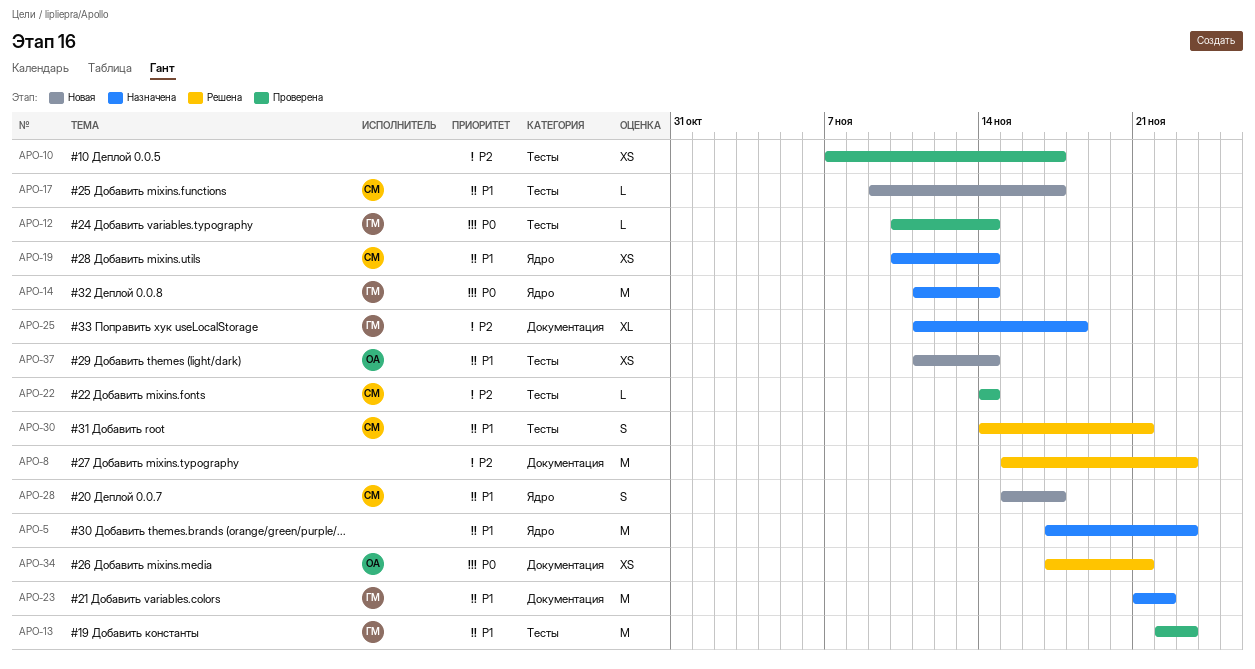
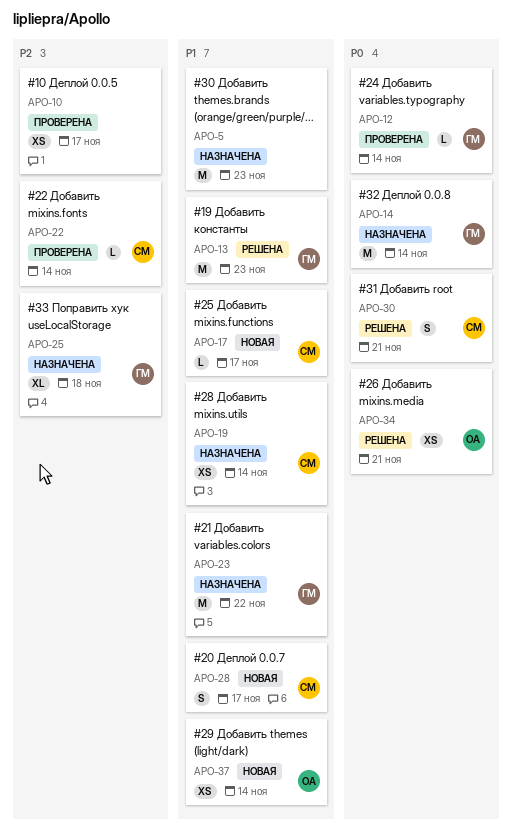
APO-8: present -> none
APO-13, status: Проверена -> Решена
APO-30, priority: P1 -> P0

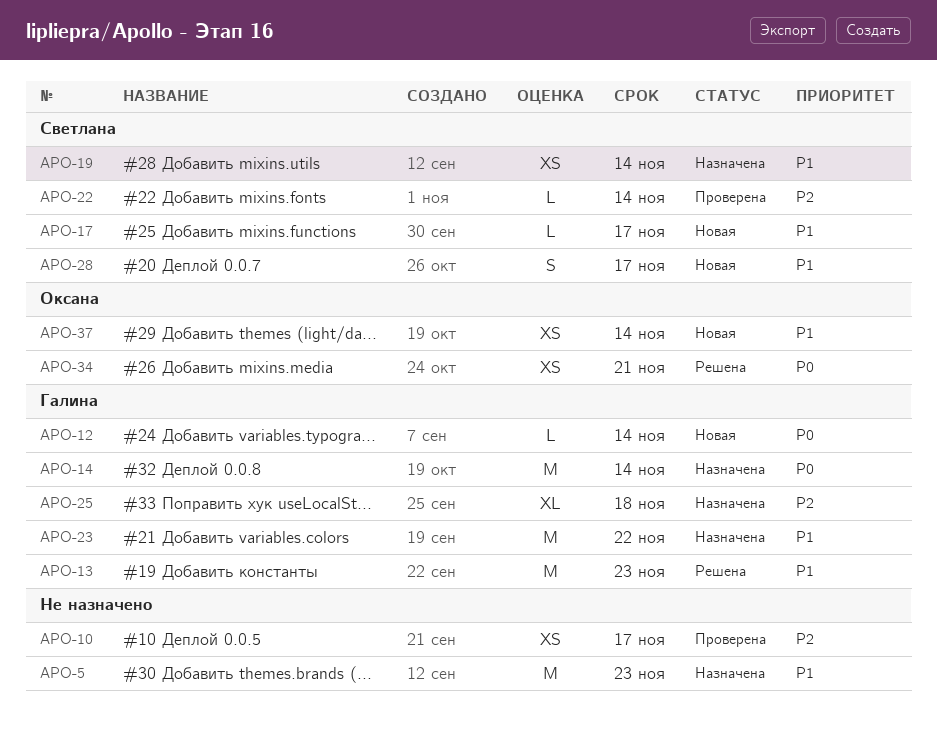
APO-12, status: Проверена -> Новая
APO-30: present -> none

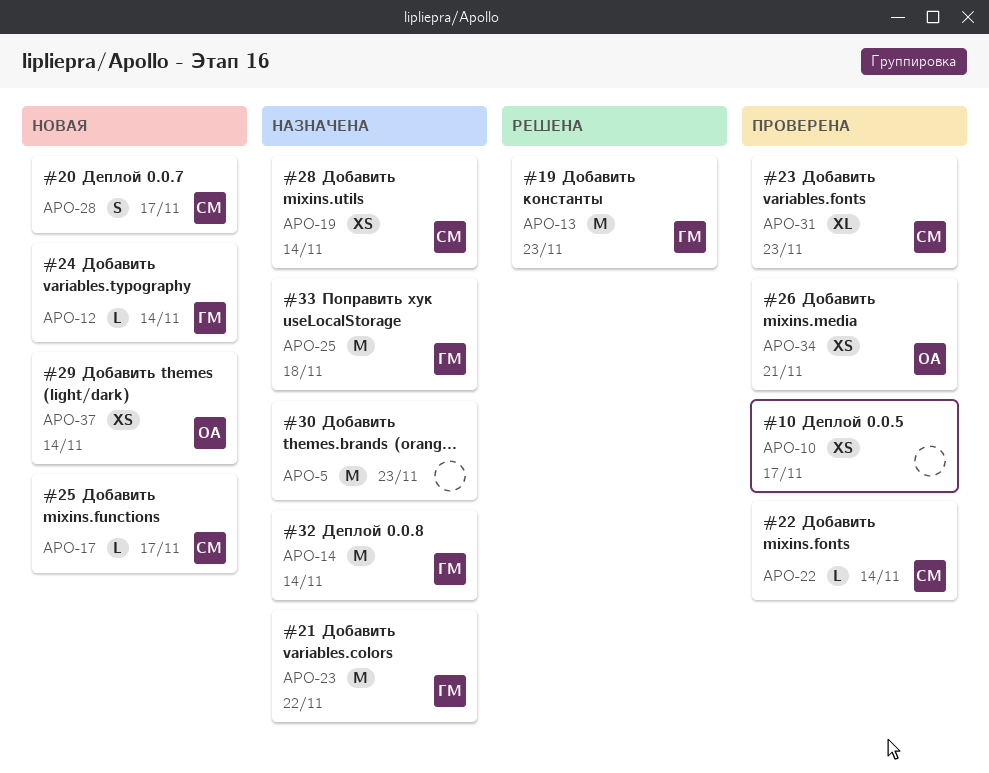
APO-25, estimate: XL -> M
APO-31: none -> present
APO-34, status: Решена -> Проверена

